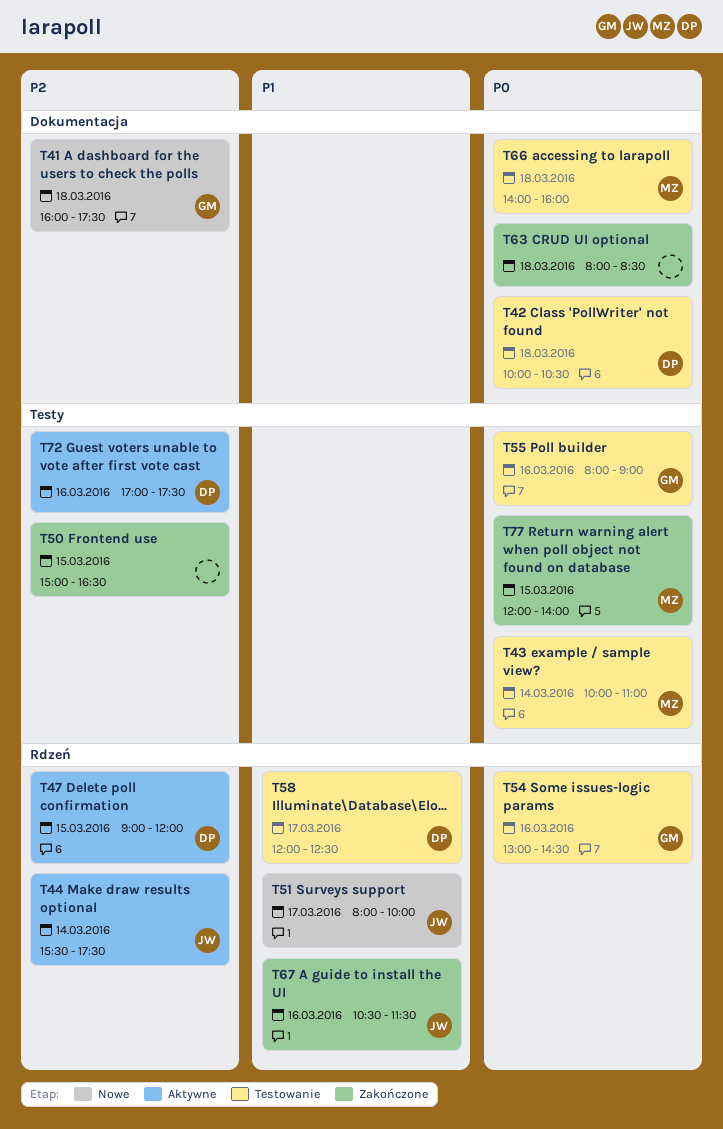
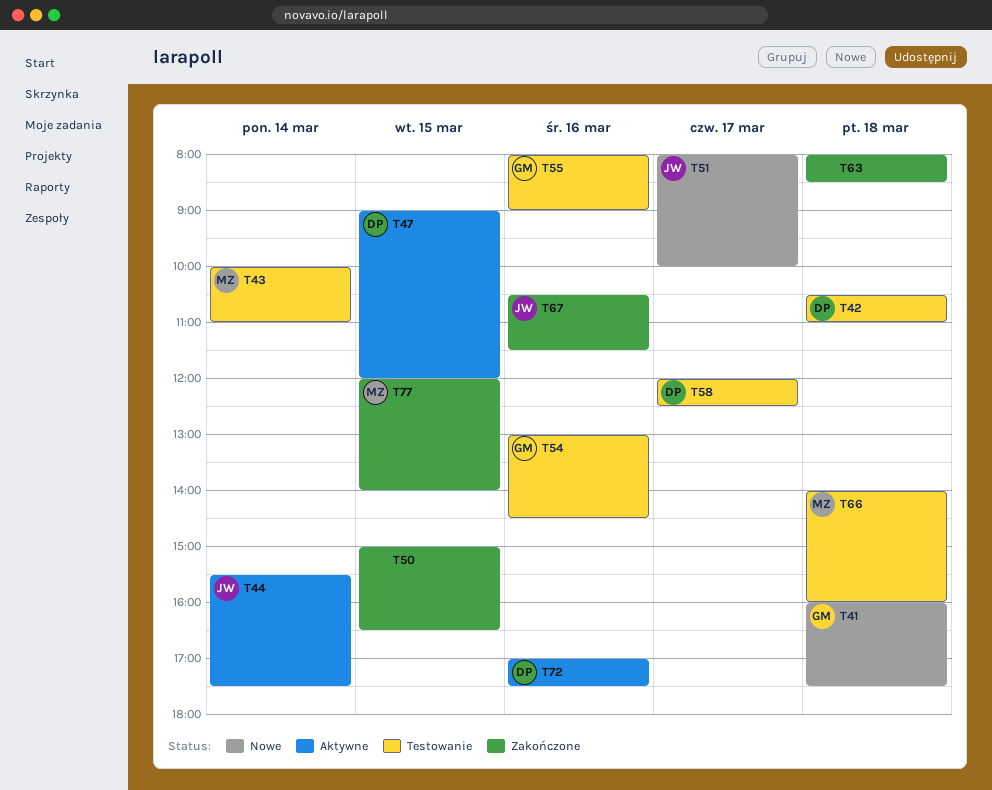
T42, begins: 10:00 -> 10:30
T42, ends: 10:30 -> 11:00

